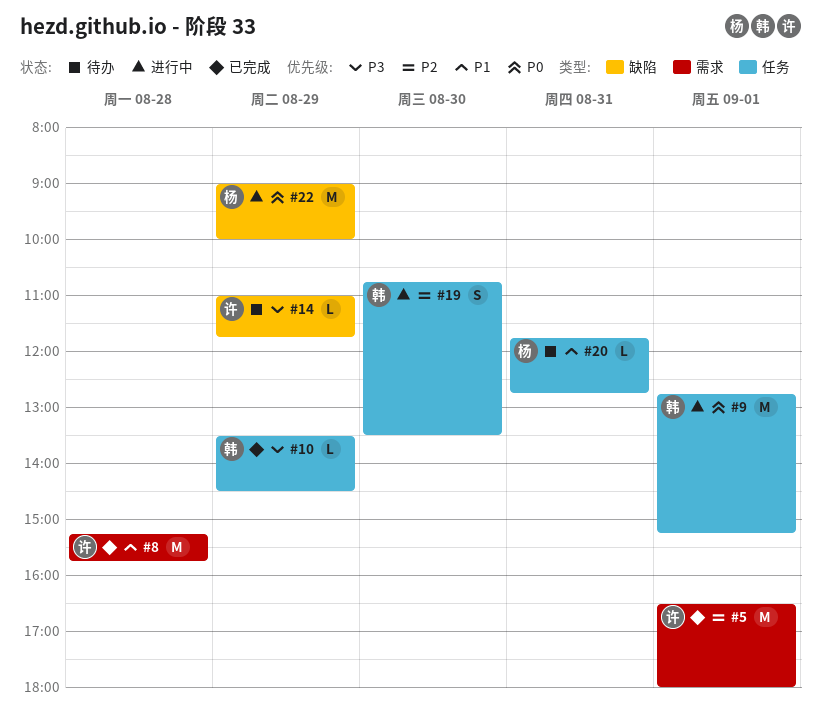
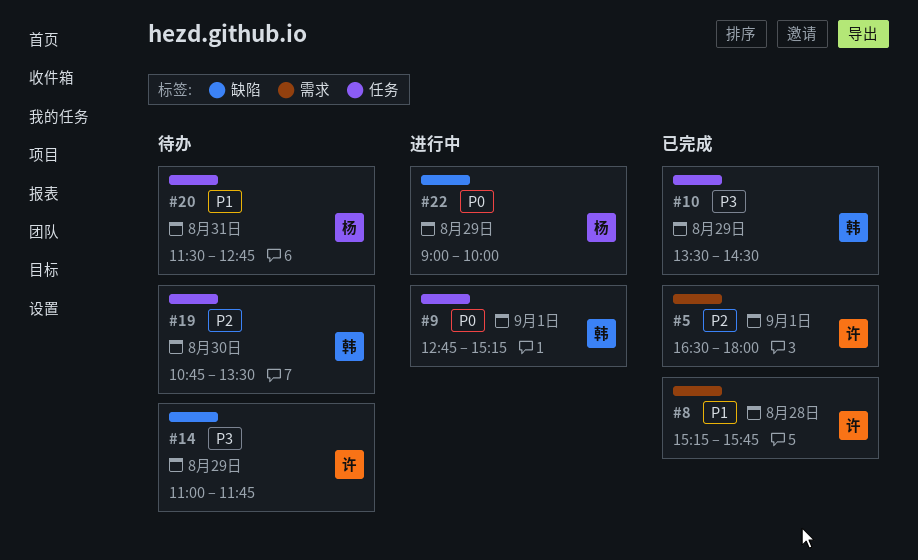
#19, status: 进行中 -> 待办
#20, begins: 11:45 -> 11:30

